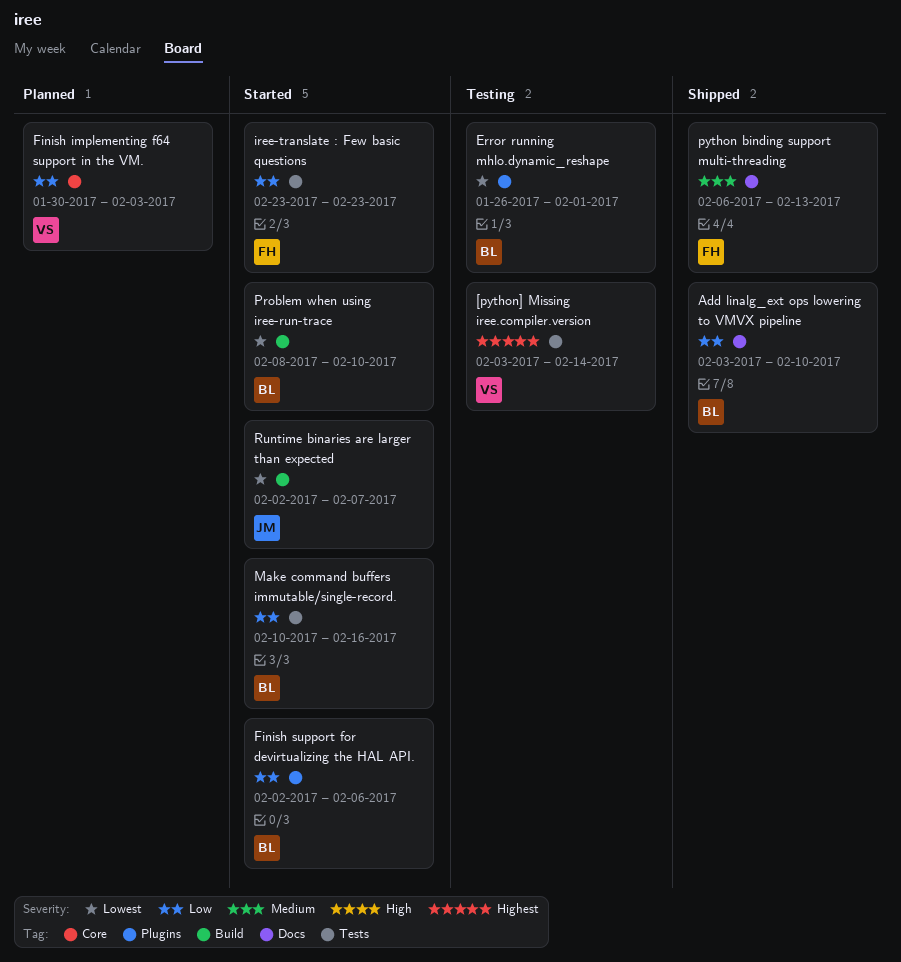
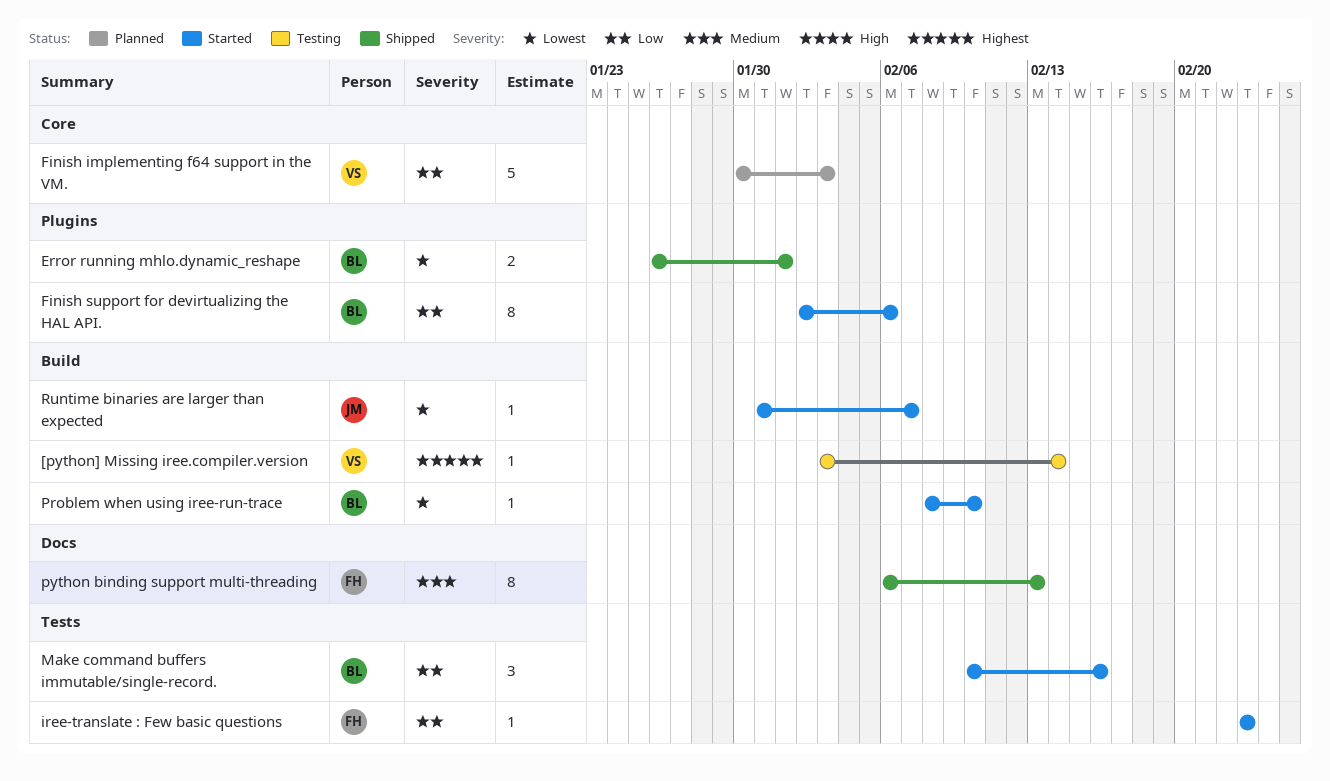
[python] Missing iree.compiler.version, label: Tests -> Build
Add linalg_ext ops lowering to VMVX pipeline: present -> none
Error running mhlo.dynamic_reshape, status: Testing -> Shipped
Runtime binaries are larger than expected, start: Feb 2 -> Jan 31

